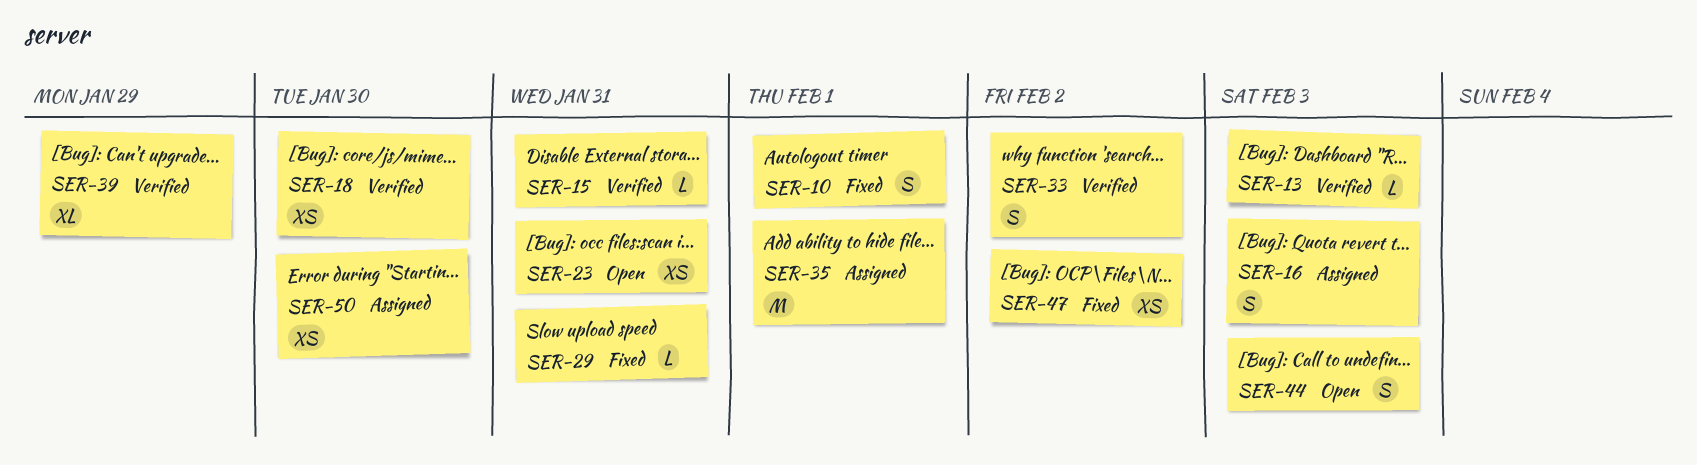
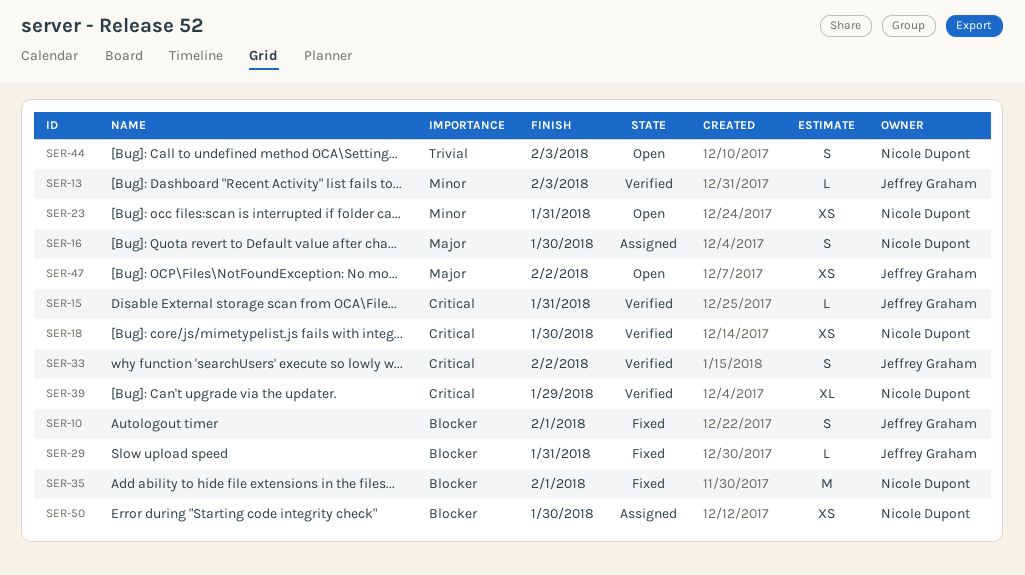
SER-16, due: Feb 3 -> Jan 30
SER-35, status: Assigned -> Fixed
SER-47, status: Fixed -> Open

